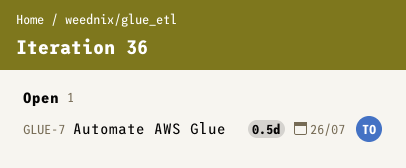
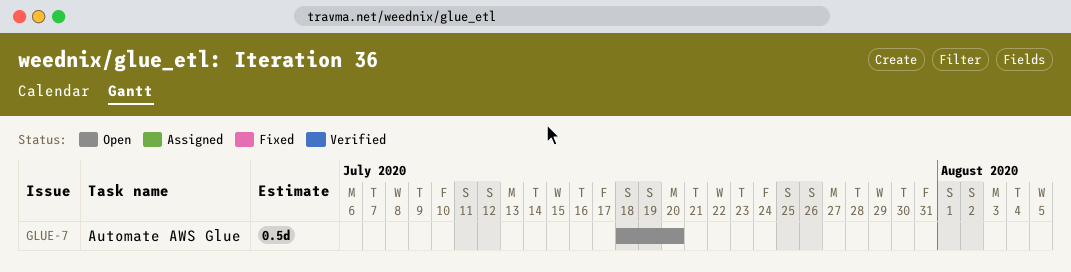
GLUE-7, due: Jul 26 -> Jul 20

